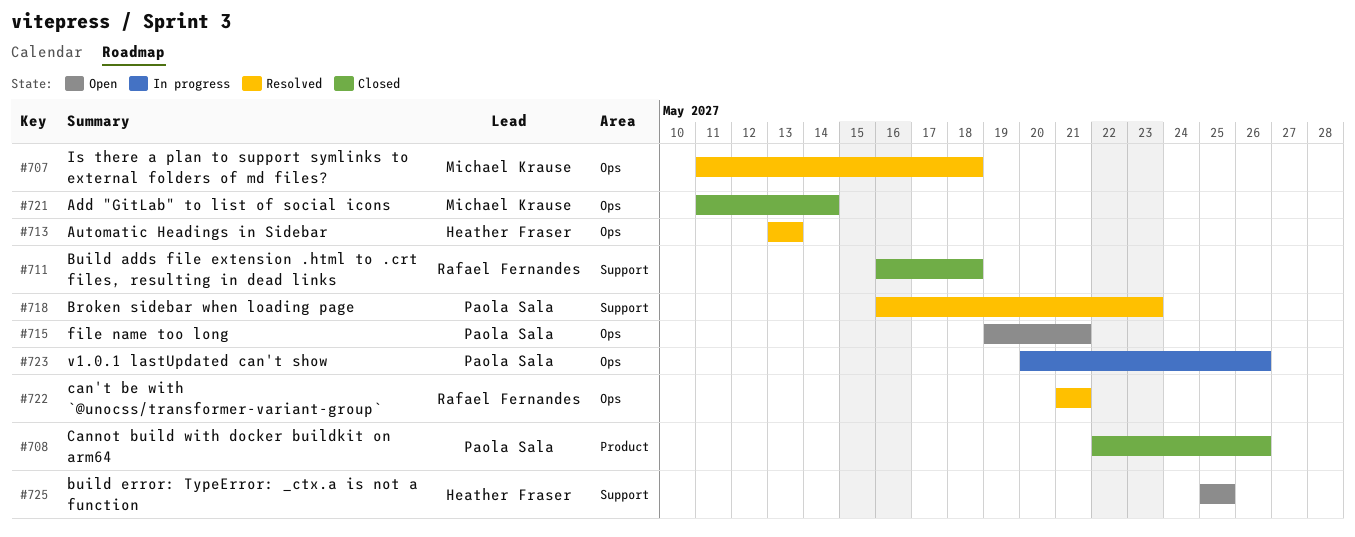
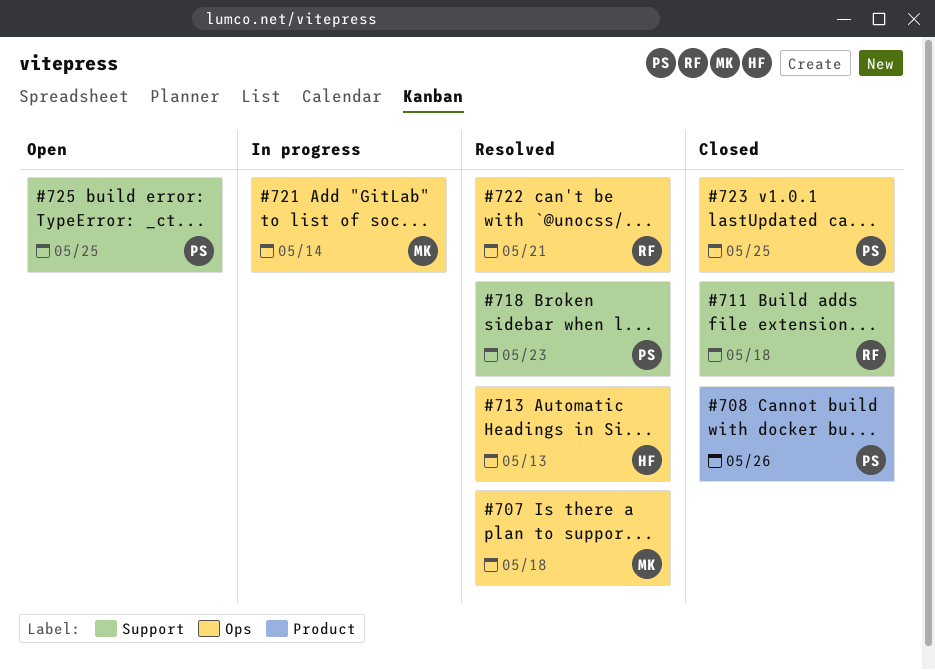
#715: present -> none
#721, status: Closed -> In progress
#723, status: In progress -> Closed
#723, due: May 26 -> May 25
#725, owner: Heather Fraser -> Paola Sala

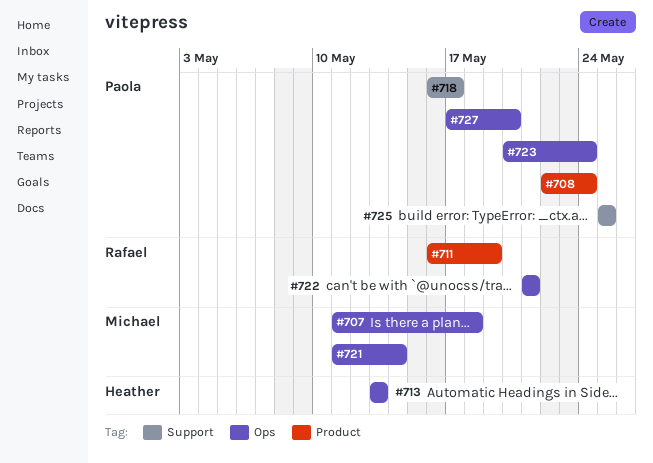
#708, due: May 26 -> May 24
#711, label: Support -> Product
#711, due: May 18 -> May 19
#718, due: May 23 -> May 17
#723, due: May 25 -> May 24
#727: none -> present

